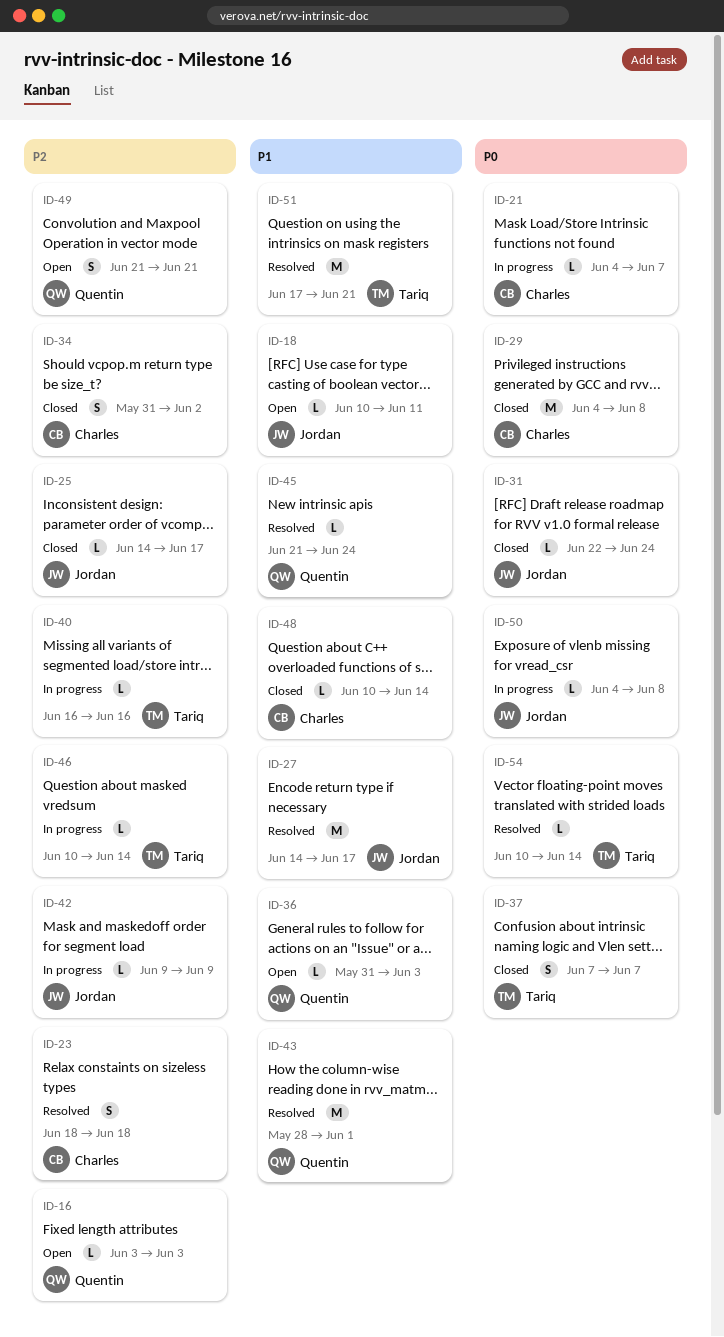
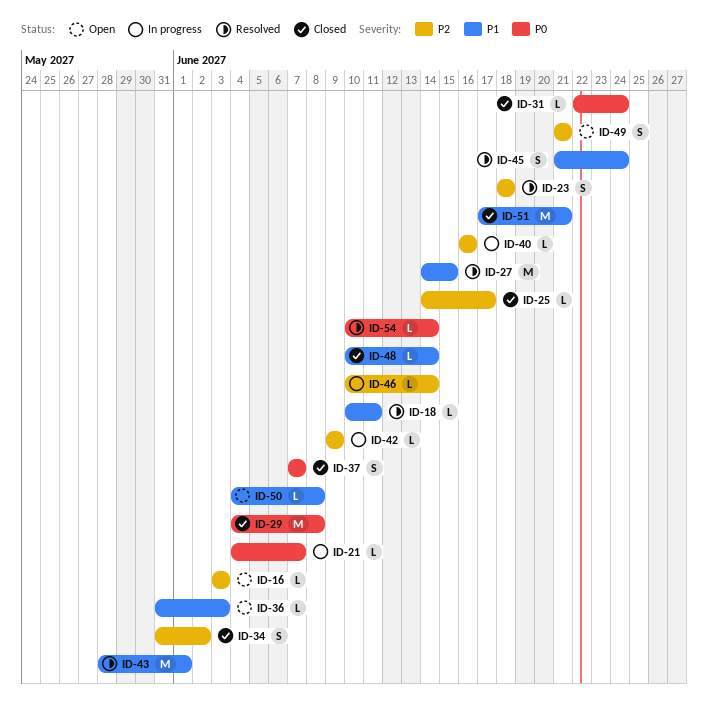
ID-18, status: Open -> Resolved
ID-27, due: Jun 17 -> Jun 15
ID-45, estimate: L -> S
ID-50, status: In progress -> Open
ID-50, priority: P0 -> P1
ID-51, status: Resolved -> Closed

